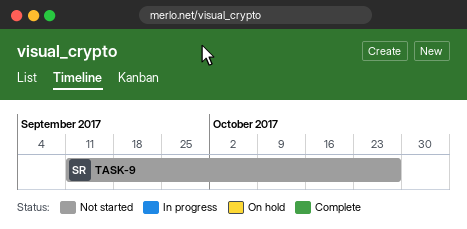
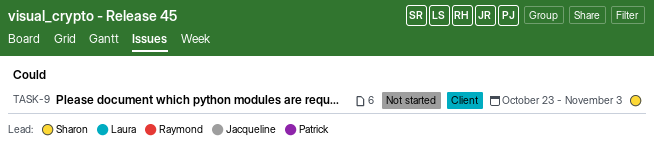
TASK-9, start: Sep 11 -> Oct 23
TASK-9, due: Oct 27 -> Nov 3

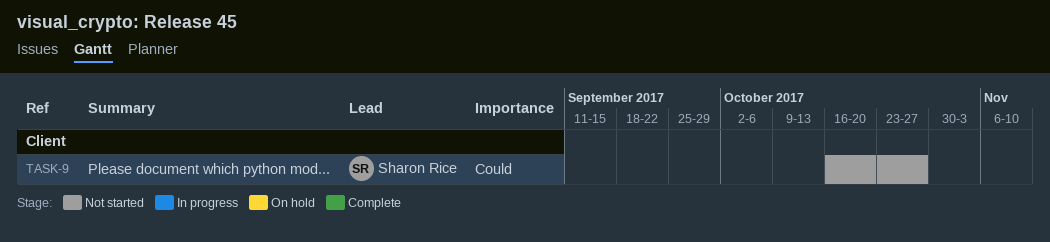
TASK-9, start: Oct 23 -> Oct 16
TASK-9, due: Nov 3 -> Oct 27

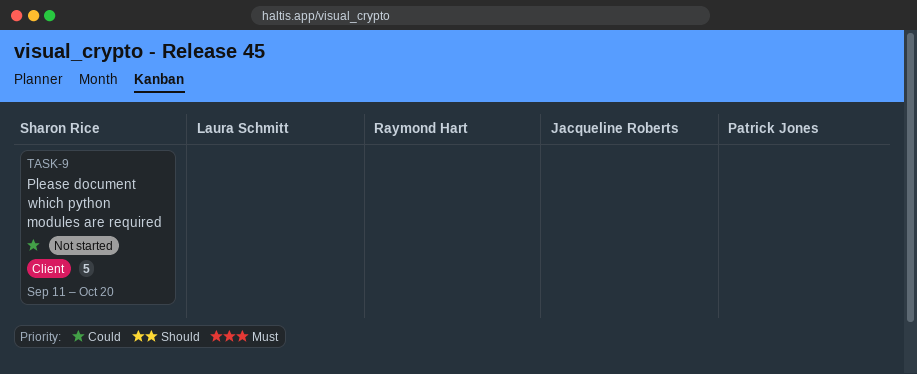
TASK-9, start: Oct 16 -> Sep 11
TASK-9, due: Oct 27 -> Oct 20

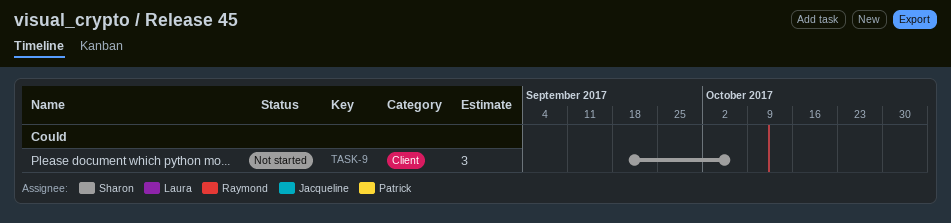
TASK-9, estimate: 5 -> 3
TASK-9, start: Sep 11 -> Sep 18
TASK-9, due: Oct 20 -> Oct 6

